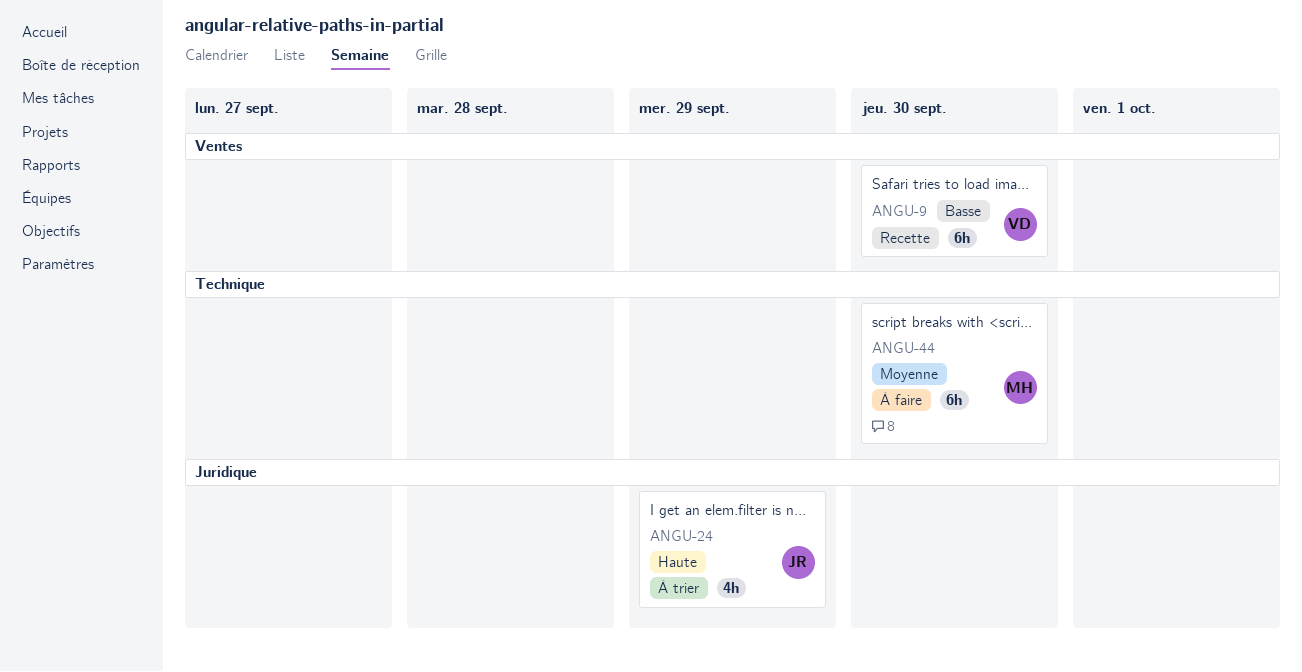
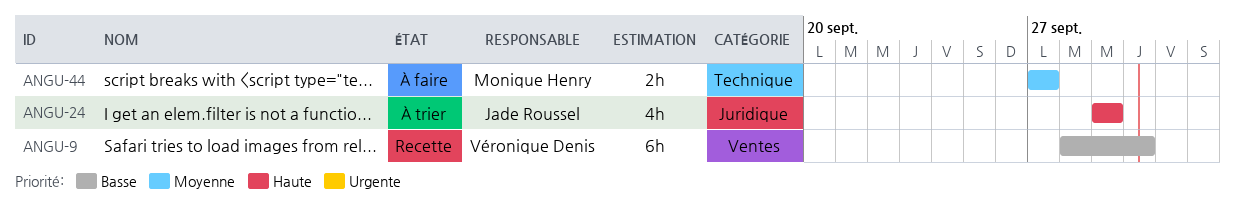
ANGU-44, estimate: 6h -> 2h
ANGU-44, due: Sep 30 -> Sep 27

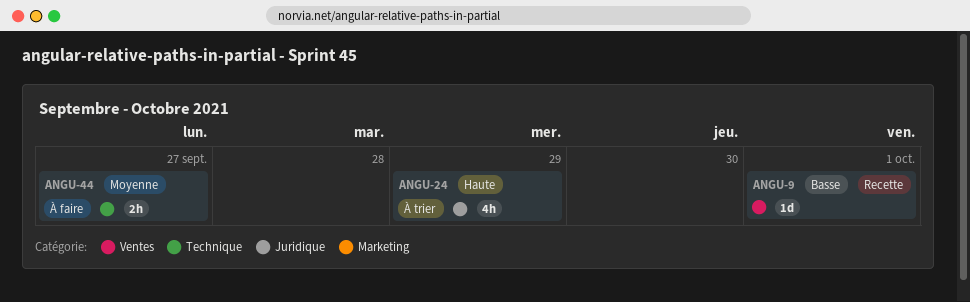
ANGU-9, estimate: 6h -> 1d
ANGU-9, due: Sep 30 -> Oct 1

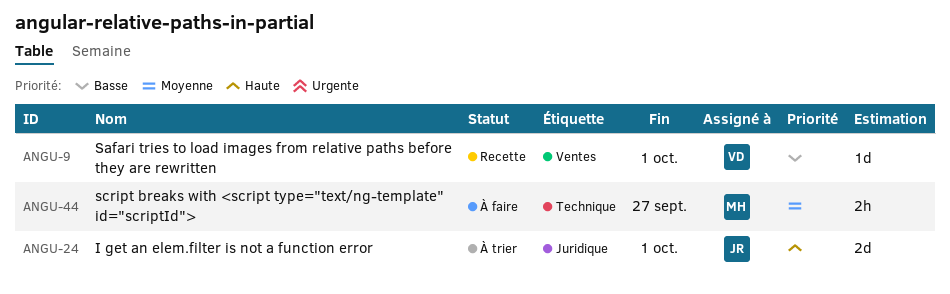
ANGU-24, estimate: 4h -> 2d
ANGU-24, due: Sep 29 -> Oct 1

